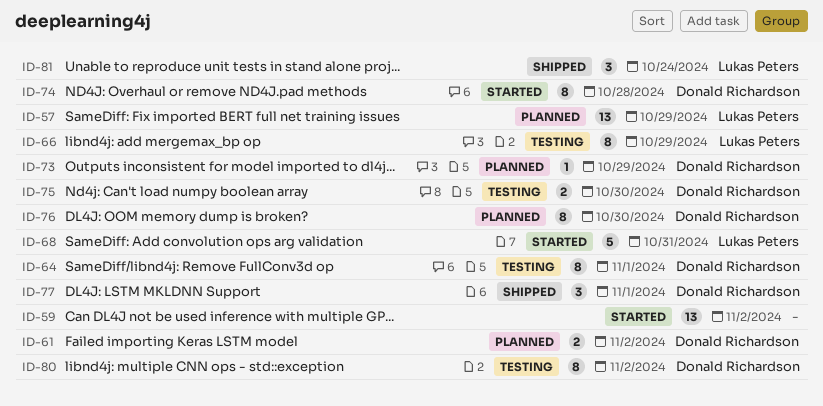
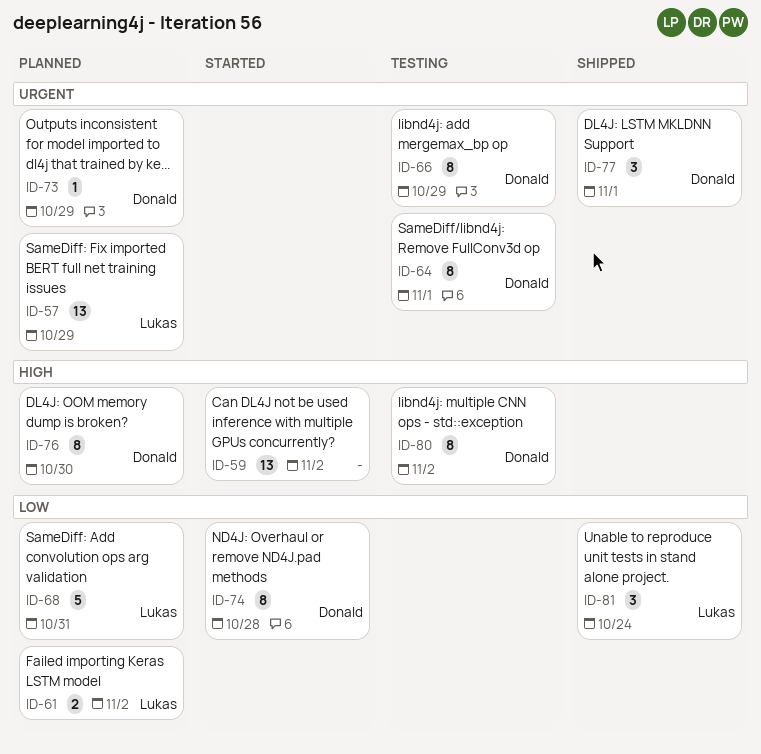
ID-61, owner: Donald Richardson -> Lukas Peters
ID-66, owner: Lukas Peters -> Donald Richardson
ID-68, status: Started -> Planned
ID-75: present -> none

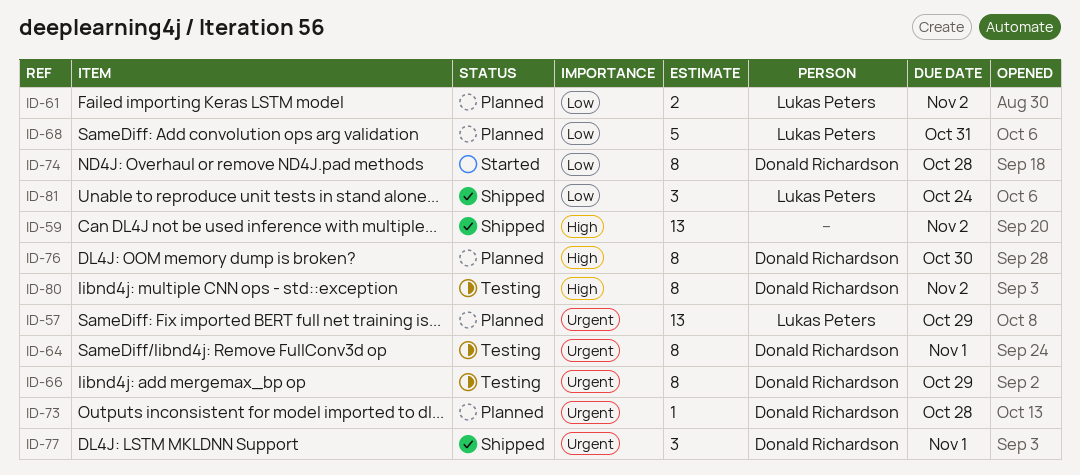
ID-59, status: Started -> Shipped
ID-73, due: Oct 29 -> Oct 28

